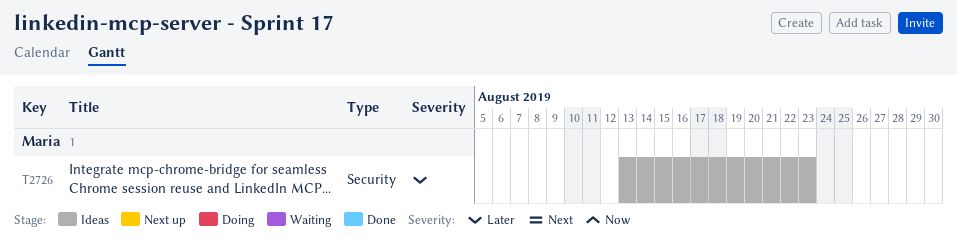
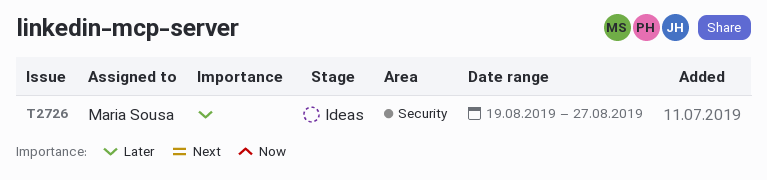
T2726, start: Aug 13 -> Aug 19
T2726, due: Aug 23 -> Aug 27

